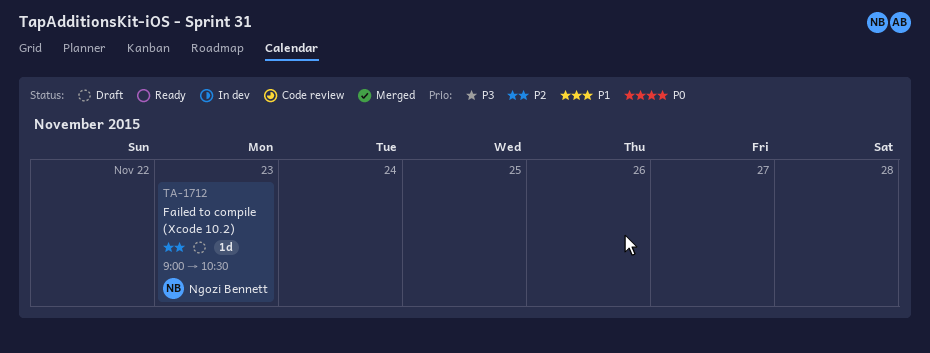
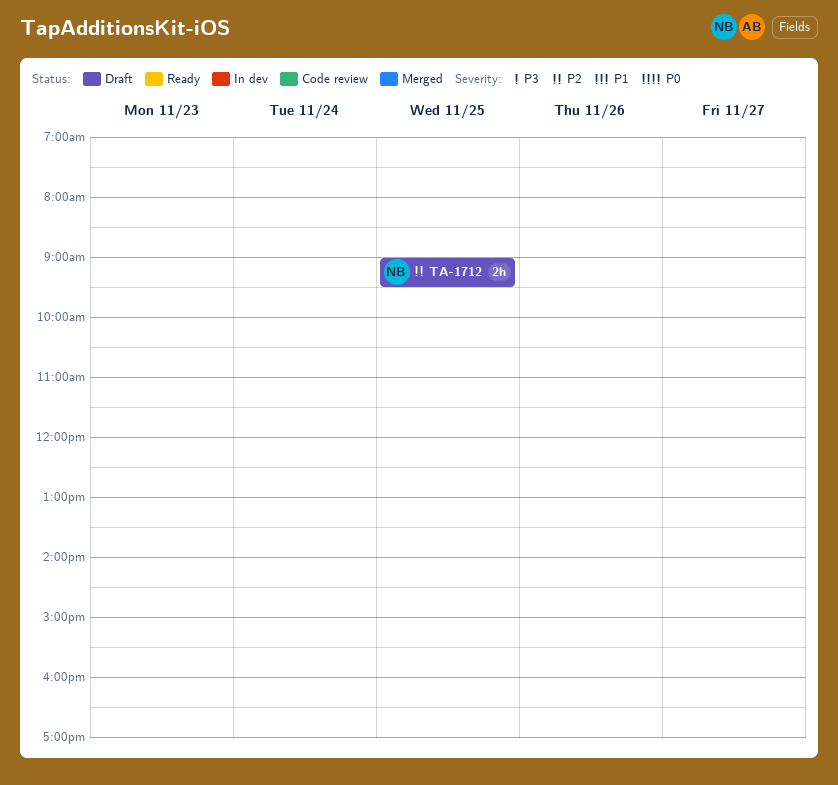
TA-1712, estimate: 1d -> 2h
TA-1712, day: Nov 23 -> Nov 25
TA-1712, ends: 10:30 -> 09:30

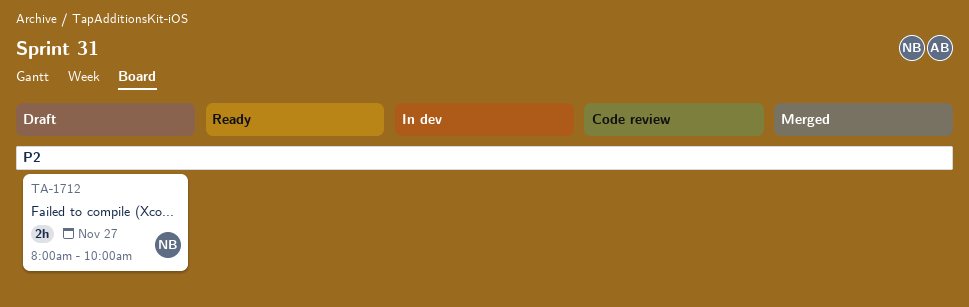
TA-1712, day: Nov 25 -> Nov 27
TA-1712, begins: 09:00 -> 08:00
TA-1712, ends: 09:30 -> 10:00

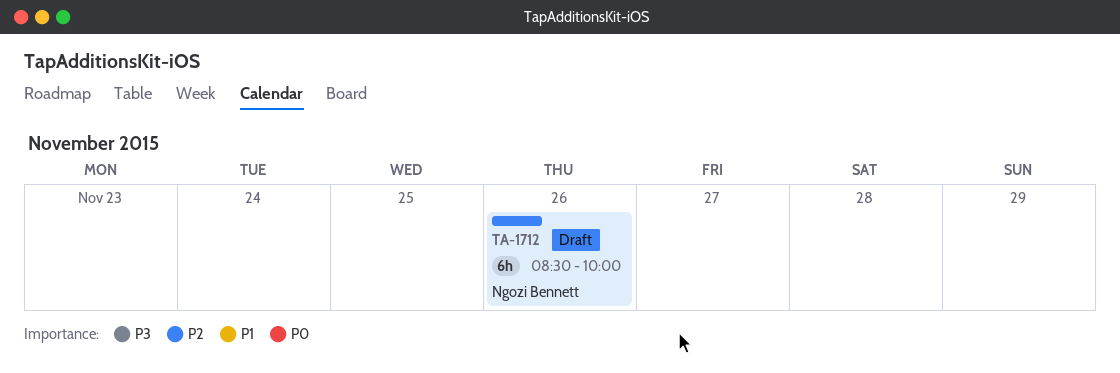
TA-1712, estimate: 2h -> 6h
TA-1712, day: Nov 27 -> Nov 26
TA-1712, begins: 08:00 -> 08:30

